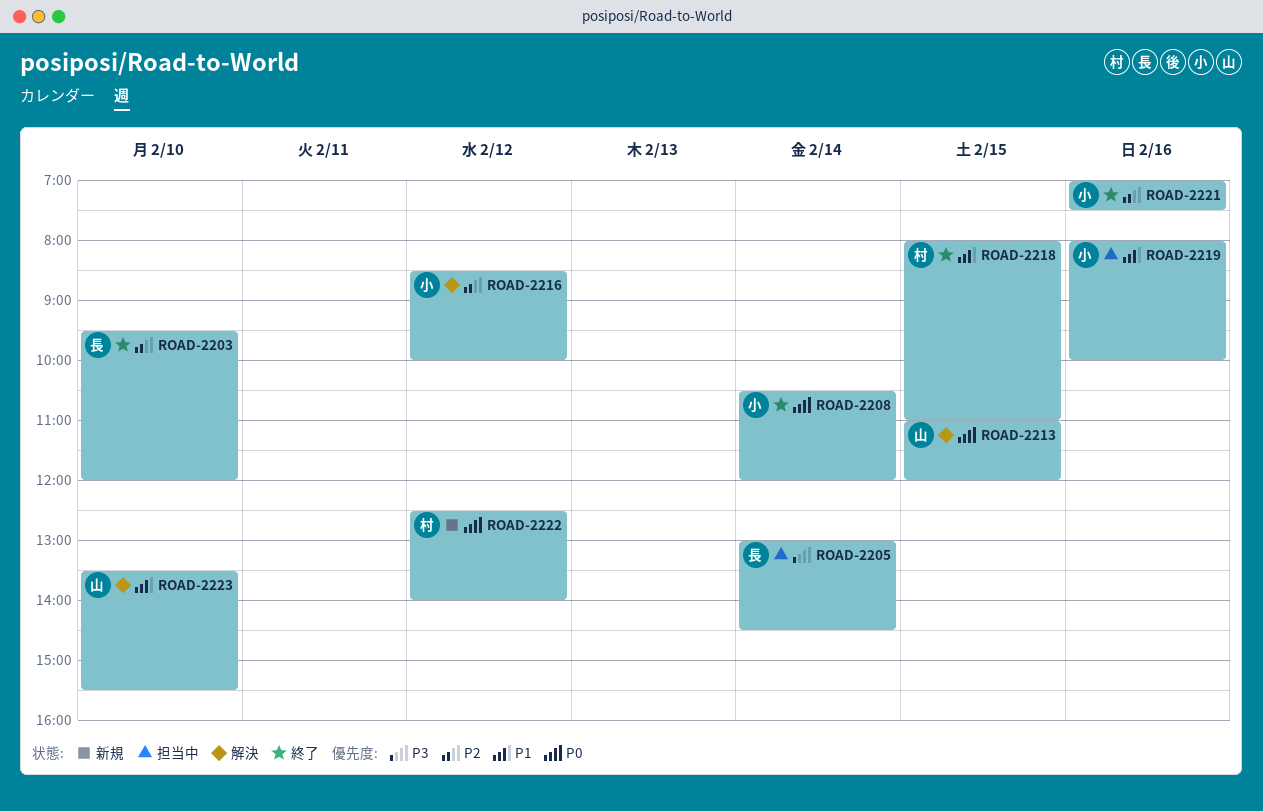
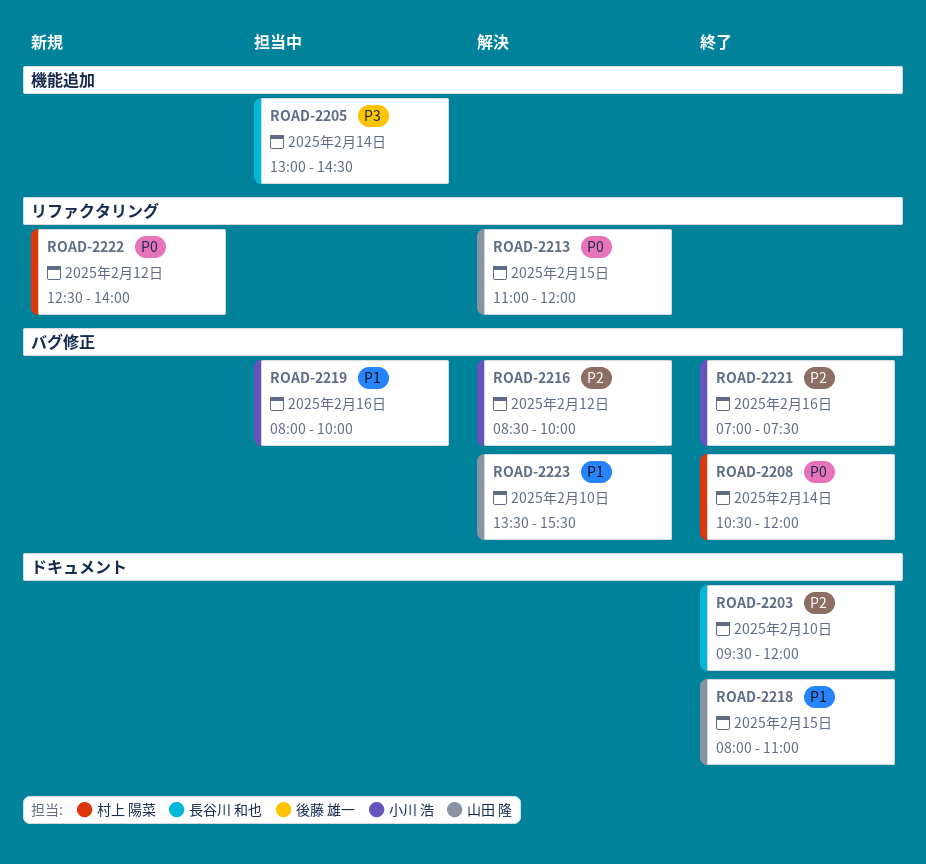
ROAD-2208, owner: 小川 浩 -> 村上 陽菜
ROAD-2218, owner: 村上 陽菜 -> 山田 隆

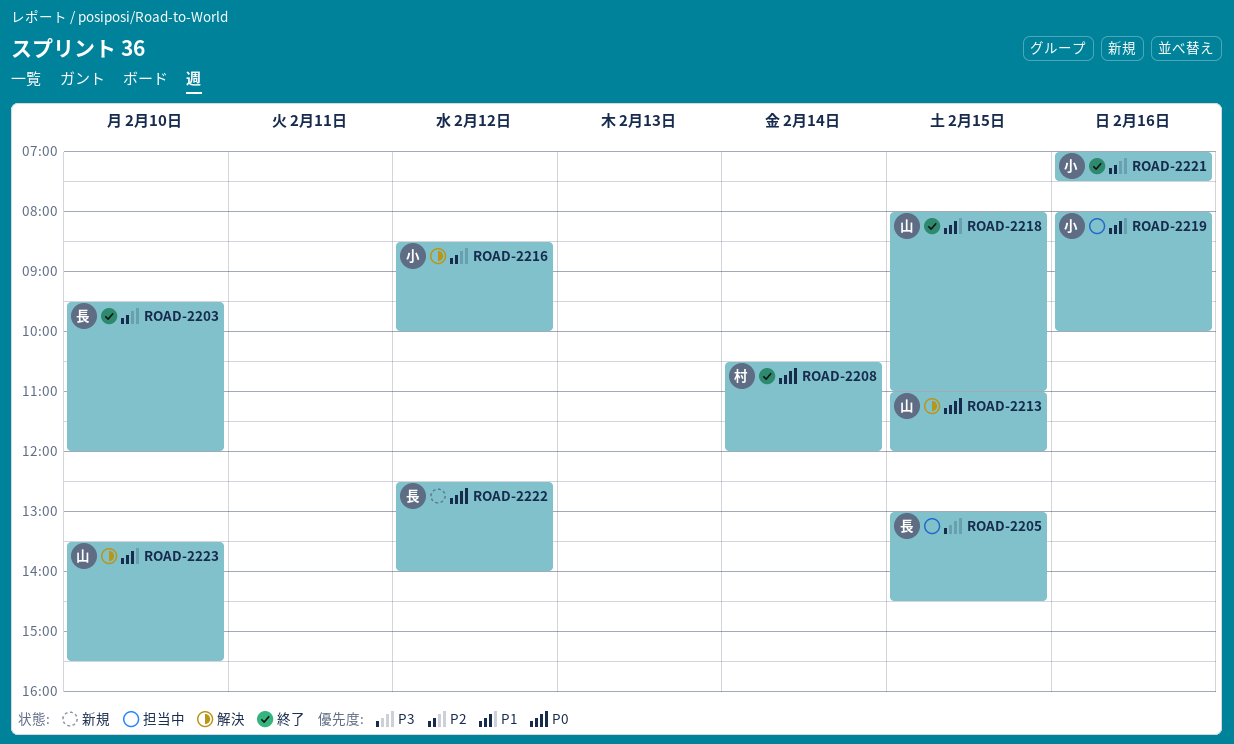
ROAD-2205, day: Feb 14 -> Feb 15
ROAD-2222, owner: 村上 陽菜 -> 長谷川 和也

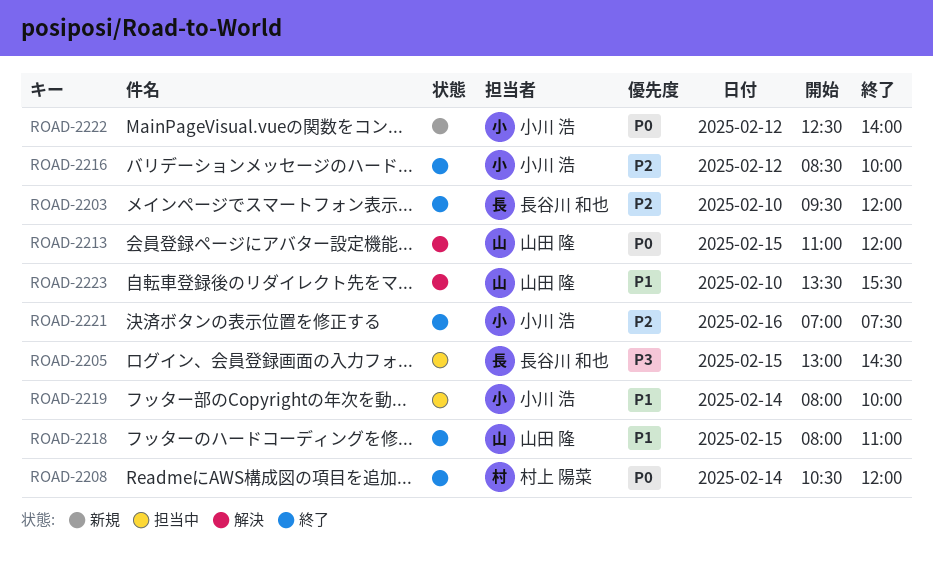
ROAD-2216, status: 解決 -> 終了
ROAD-2219, day: Feb 16 -> Feb 14
ROAD-2222, owner: 長谷川 和也 -> 小川 浩

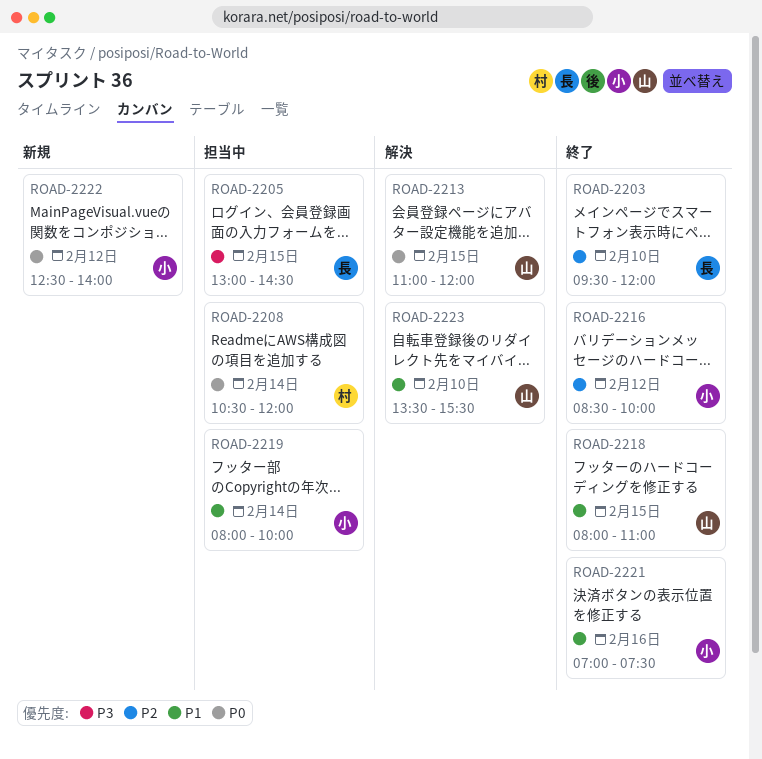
ROAD-2208, status: 終了 -> 担当中
ROAD-2221, priority: P2 -> P1

